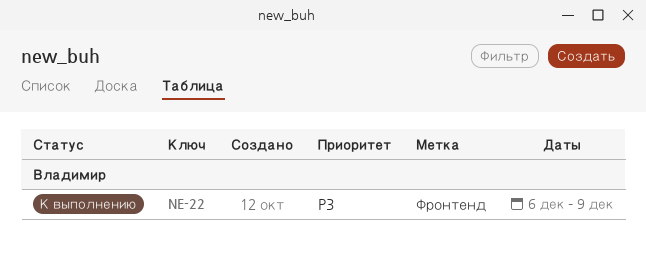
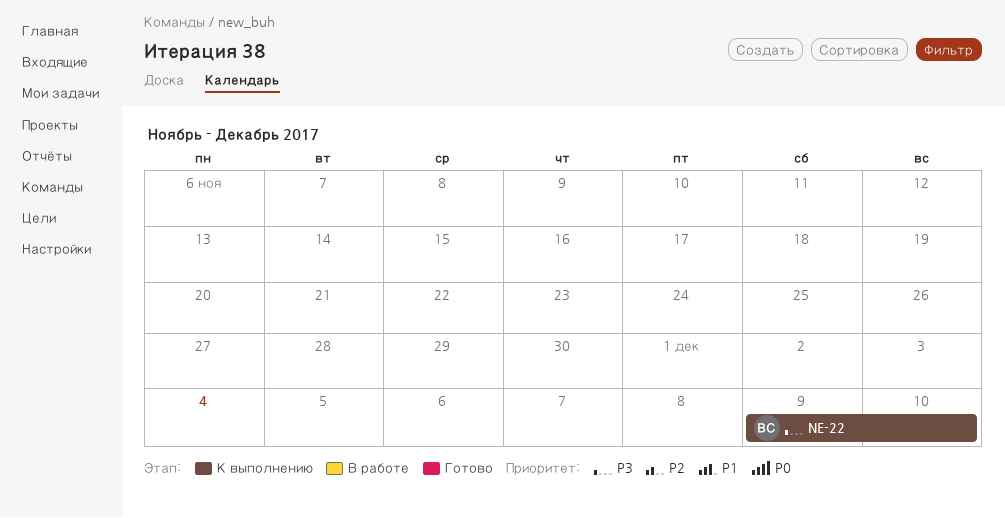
NE-22, start: Dec 6 -> Dec 9
NE-22, due: Dec 9 -> Dec 10

